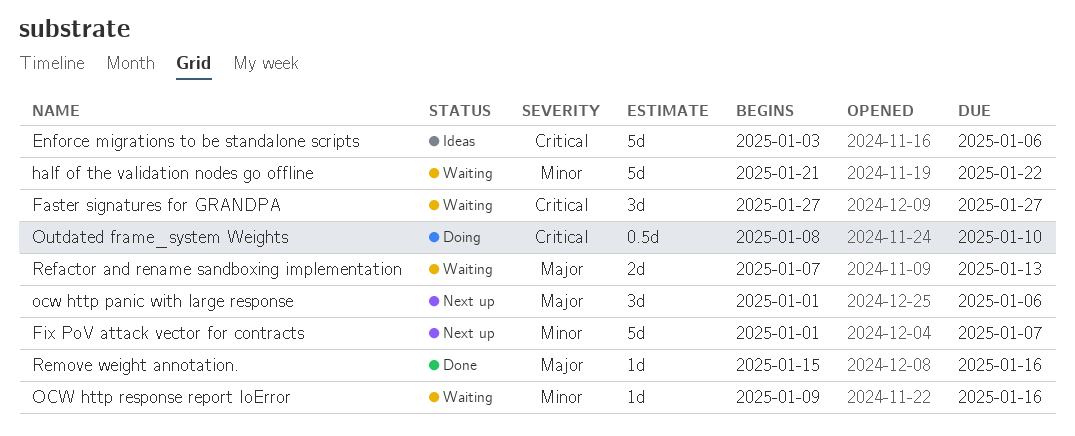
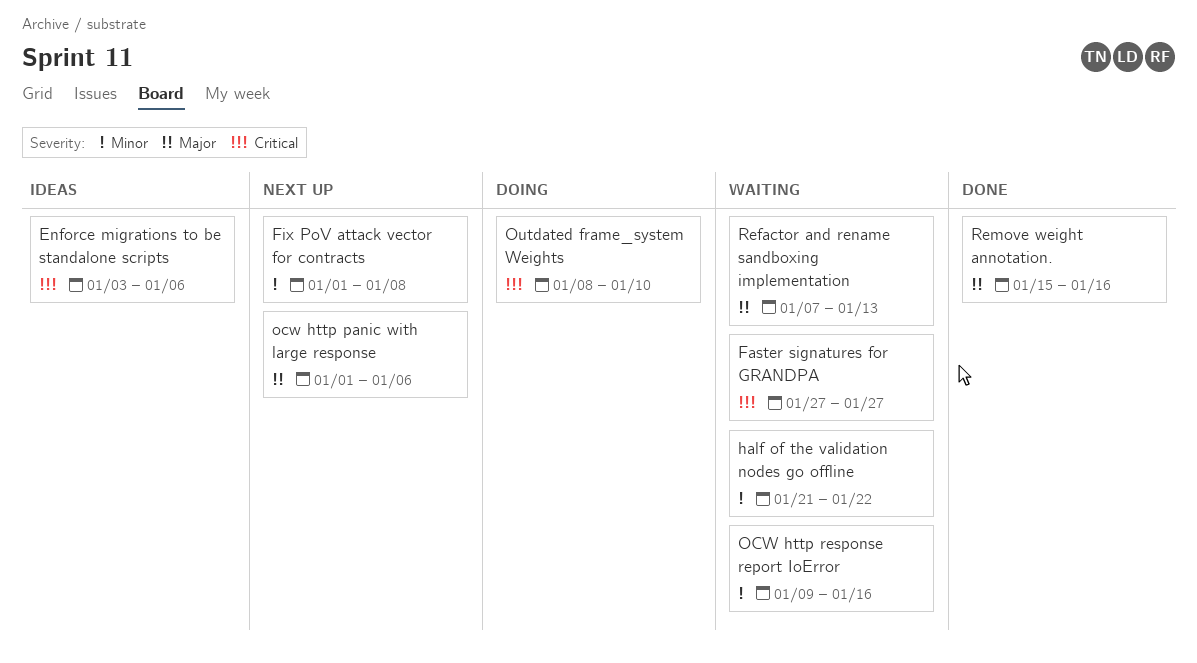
Fix PoV attack vector for contracts, due: Jan 7 -> Jan 8

